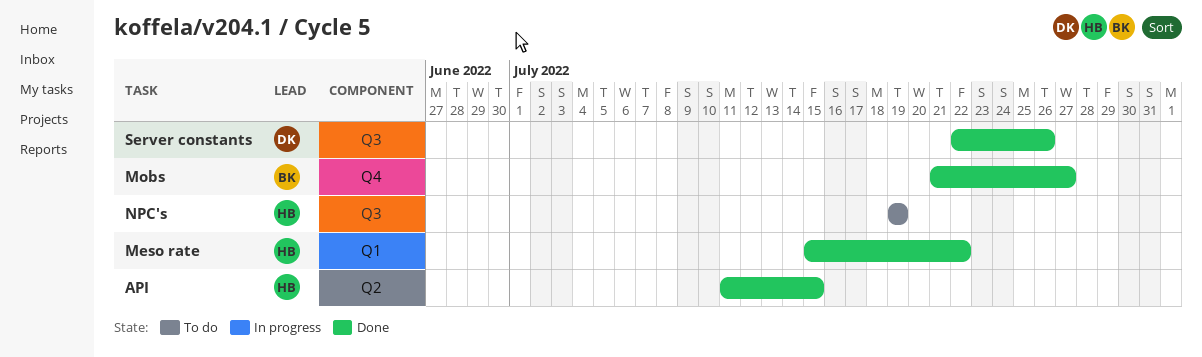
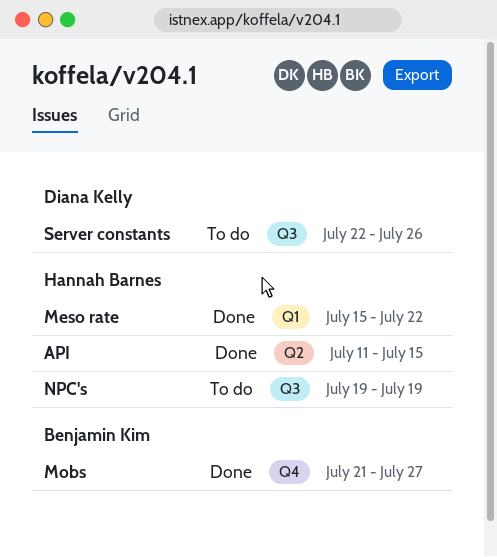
Server constants, status: Done -> To do

